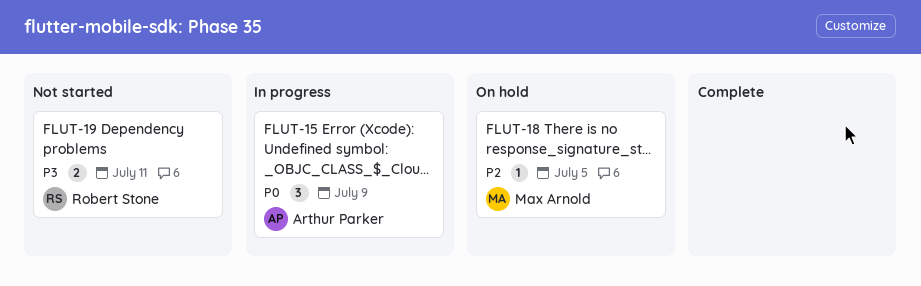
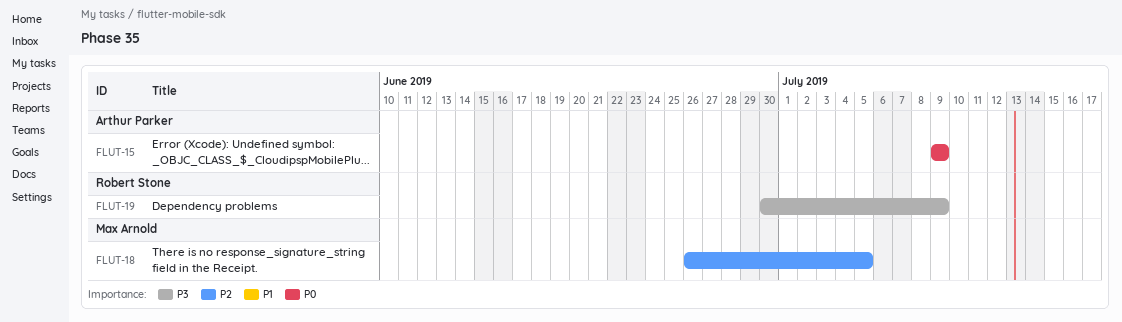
FLUT-19, due: Jul 11 -> Jul 9

